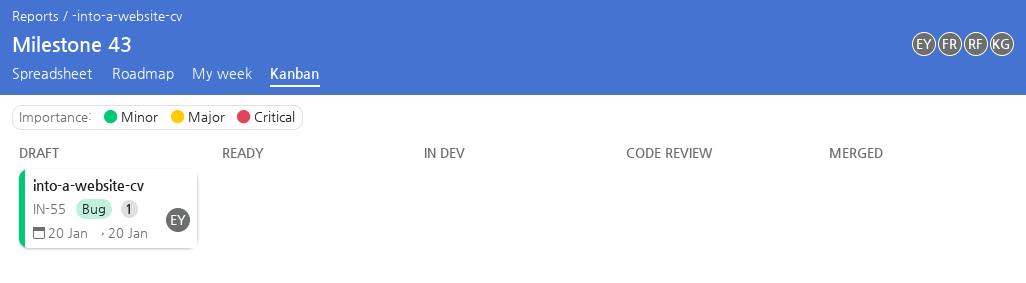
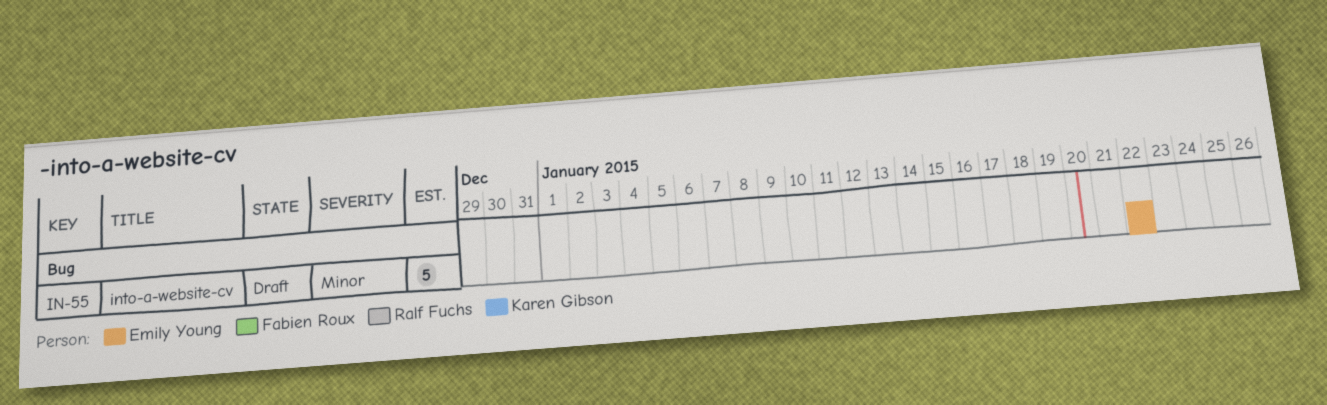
IN-55, estimate: 1 -> 5
IN-55, start: Jan 20 -> Jan 22
IN-55, due: Jan 20 -> Jan 22

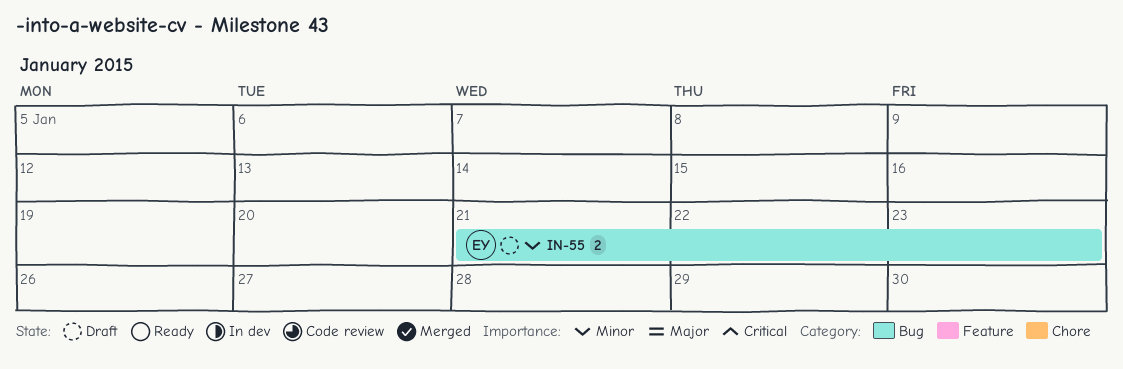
IN-55, estimate: 5 -> 2
IN-55, start: Jan 22 -> Jan 21
IN-55, due: Jan 22 -> Jan 23

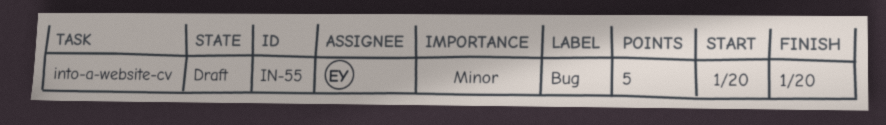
IN-55, estimate: 2 -> 5
IN-55, start: Jan 21 -> Jan 20
IN-55, due: Jan 23 -> Jan 20

